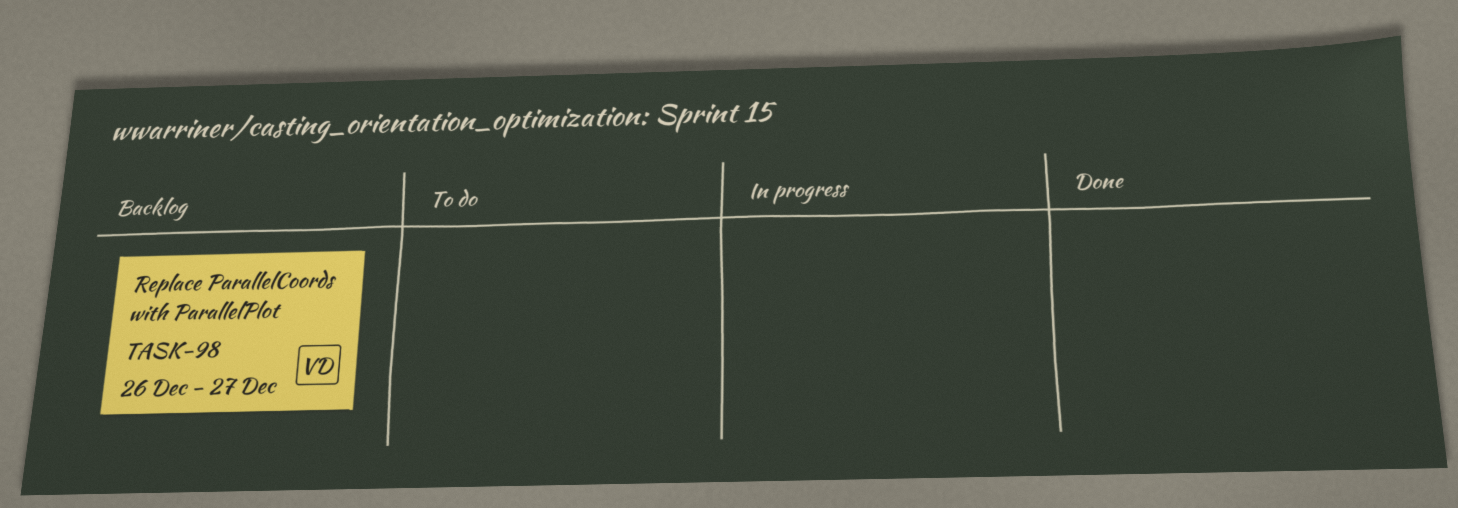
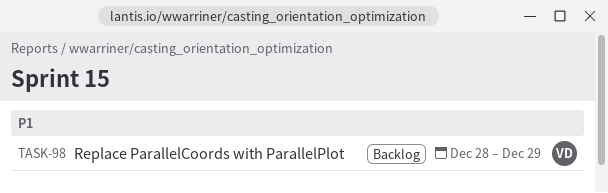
TASK-98, start: Dec 26 -> Dec 28
TASK-98, due: Dec 27 -> Dec 29

